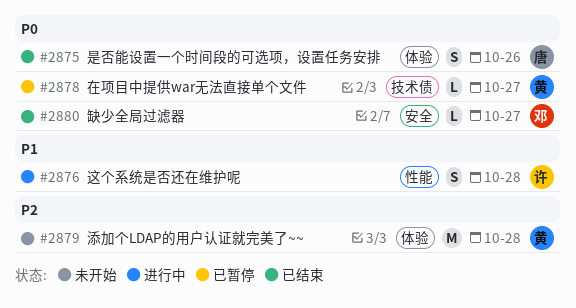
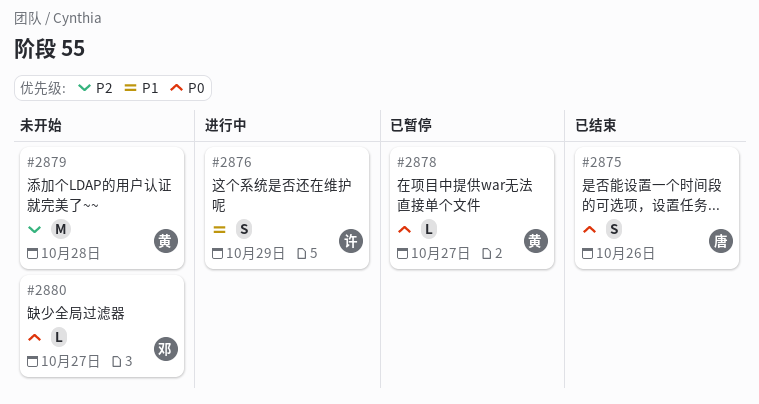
#2876, due: Oct 28 -> Oct 29
#2880, status: 已结束 -> 未开始

